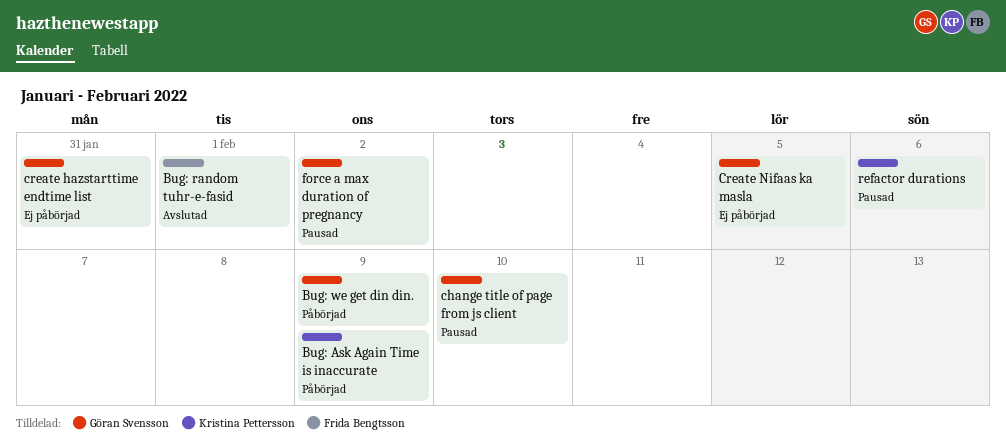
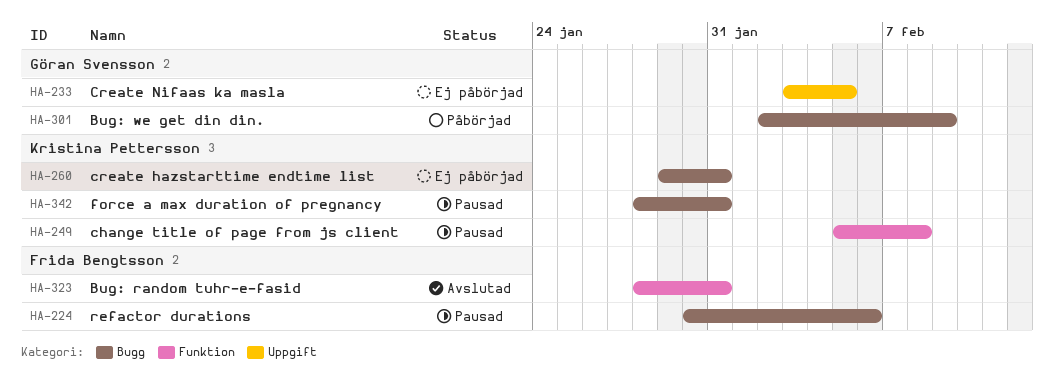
Bug: Ask Again Time is inaccurate: present -> none
Bug: random tuhr-e-fasid, due: Feb 1 -> Jan 31
change title of page from js client, owner: Göran Svensson -> Kristina Pettersson
change title of page from js client, due: Feb 10 -> Feb 8
create hazstarttime endtime list, owner: Göran Svensson -> Kristina Pettersson
force a max duration of pregnancy, owner: Göran Svensson -> Kristina Pettersson
force a max duration of pregnancy, due: Feb 2 -> Jan 31
refactor durations, owner: Kristina Pettersson -> Frida Bengtsson

